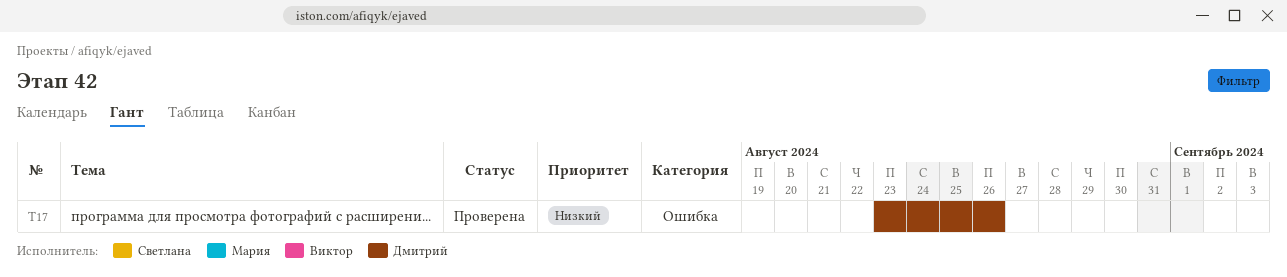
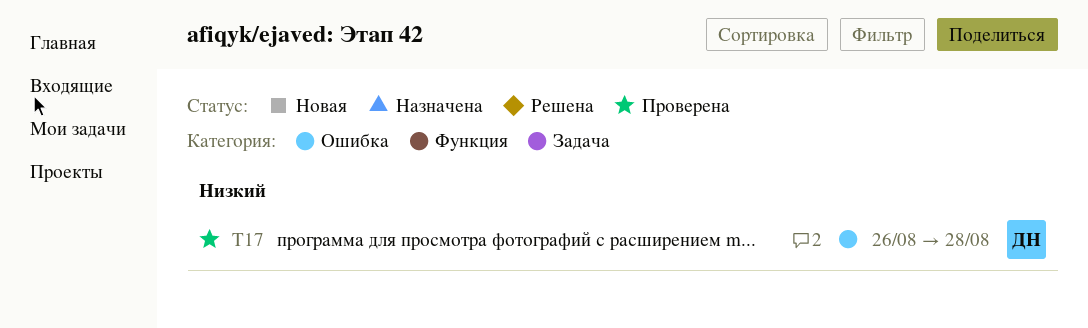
T17, start: Aug 23 -> Aug 26
T17, due: Aug 26 -> Aug 28

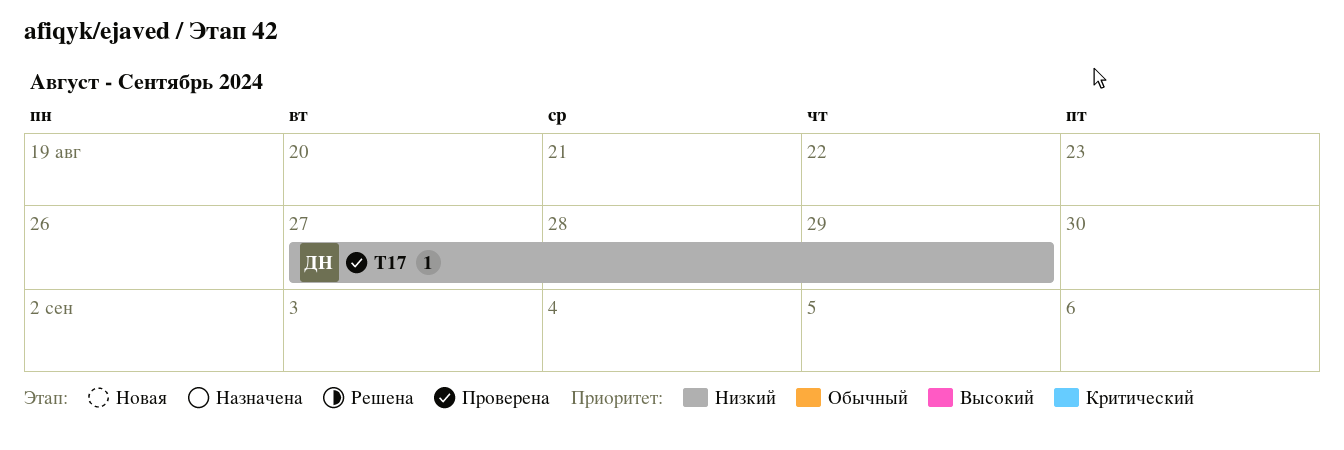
T17, start: Aug 26 -> Aug 27
T17, due: Aug 28 -> Aug 29

